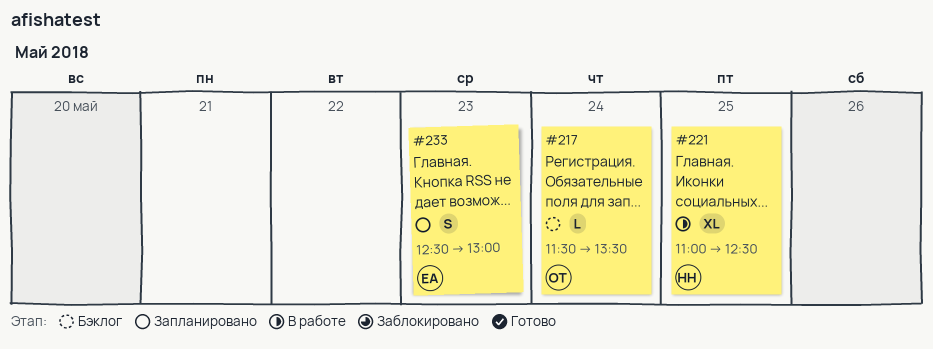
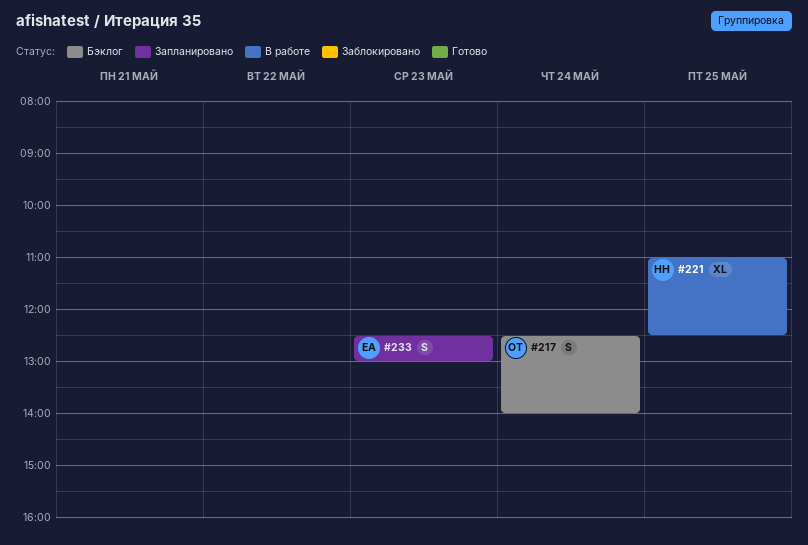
#217, estimate: L -> S
#217, begins: 11:30 -> 12:30
#217, ends: 13:30 -> 14:00

